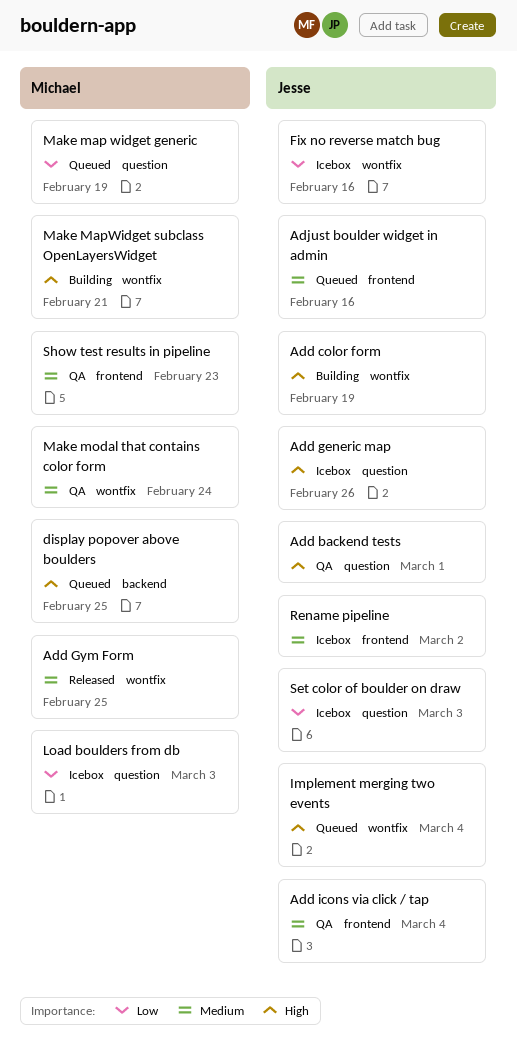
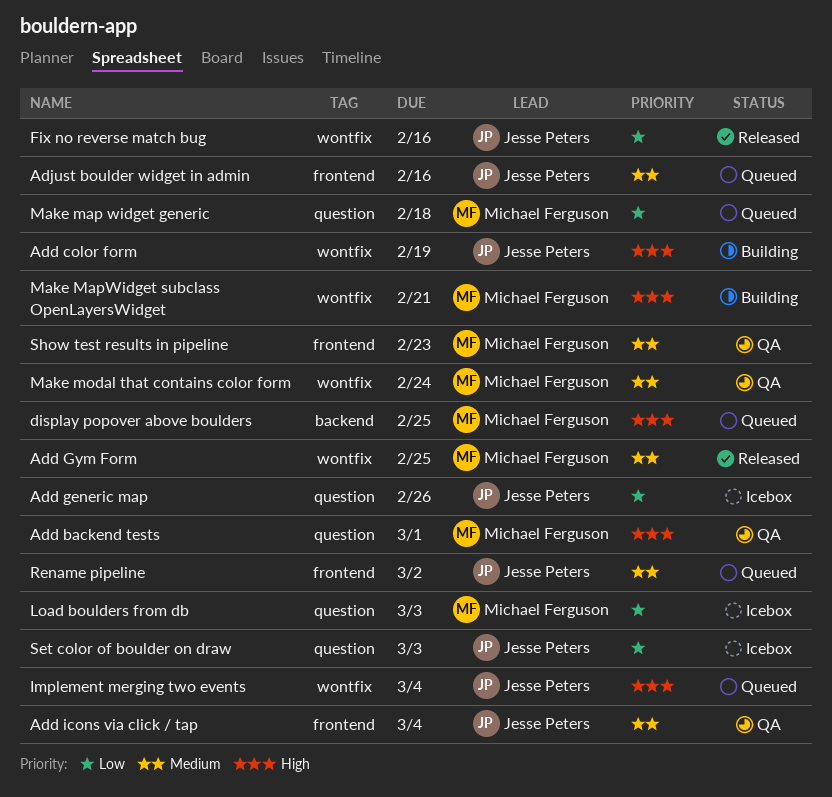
Add backend tests, owner: Jesse Peters -> Michael Ferguson
Add generic map, priority: High -> Low
Fix no reverse match bug, status: Icebox -> Released
Make map widget generic, due: Feb 19 -> Feb 18
Rename pipeline, status: Icebox -> Queued

